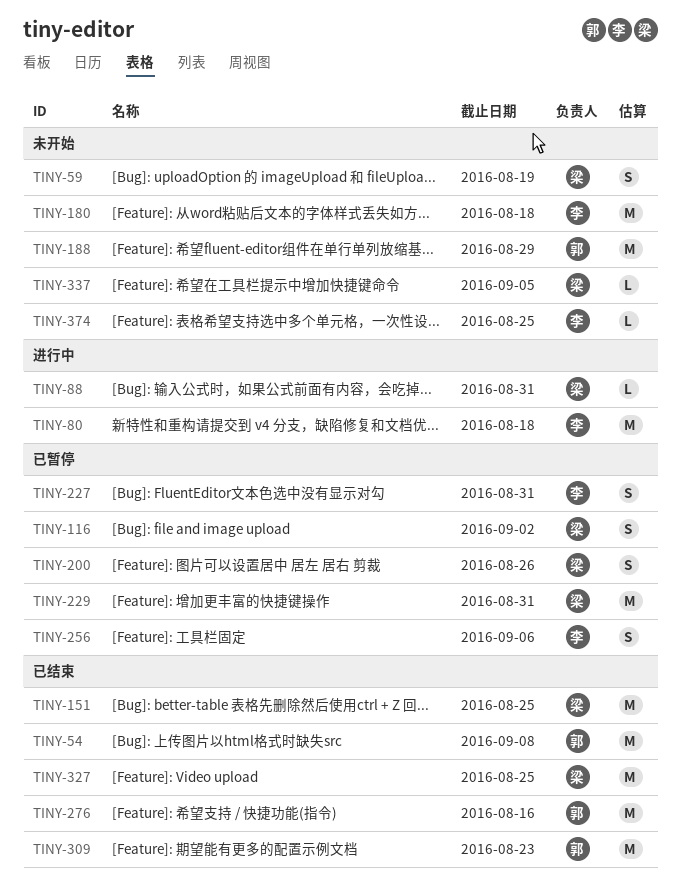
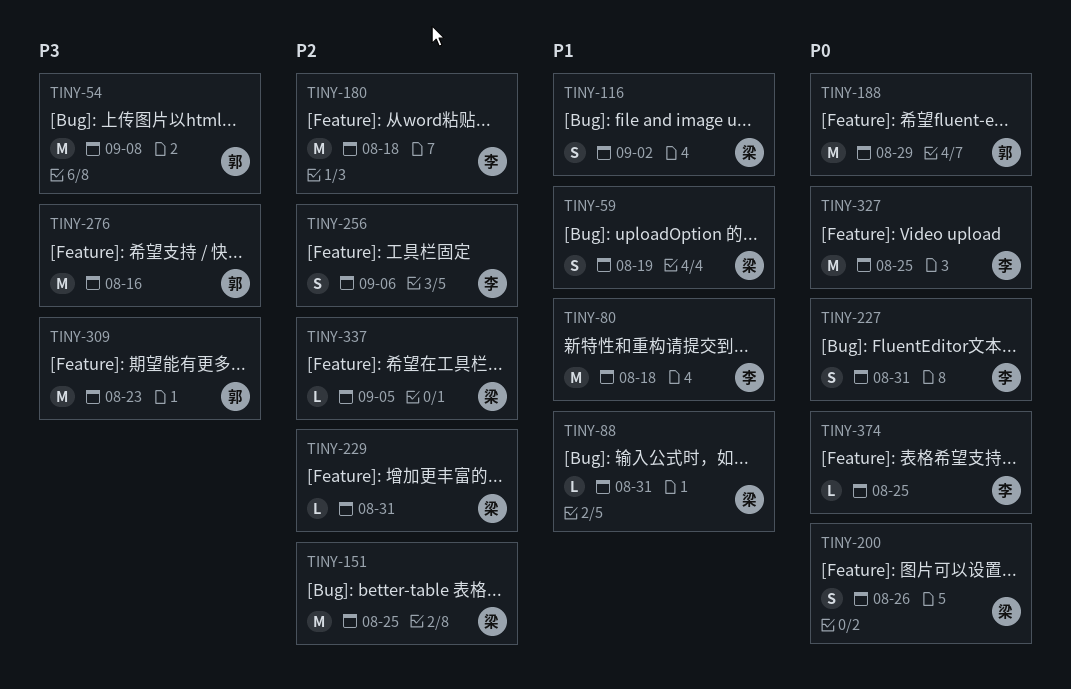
TINY-229, estimate: M -> L
TINY-327, owner: 梁 -> 李

